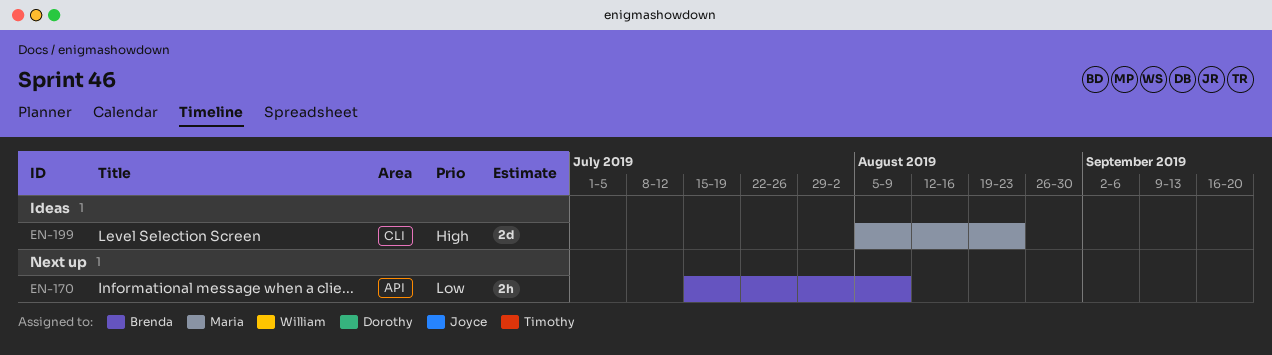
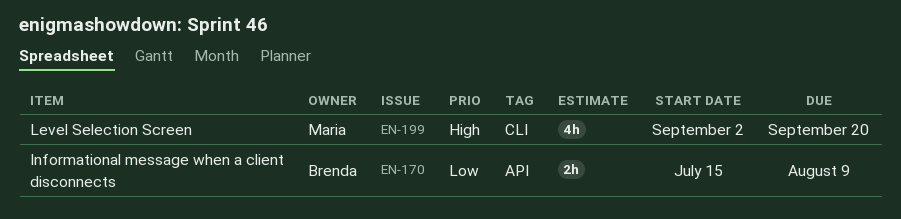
EN-199, estimate: 2d -> 4h
EN-199, start: Aug 5 -> Sep 2
EN-199, due: Aug 23 -> Sep 20

